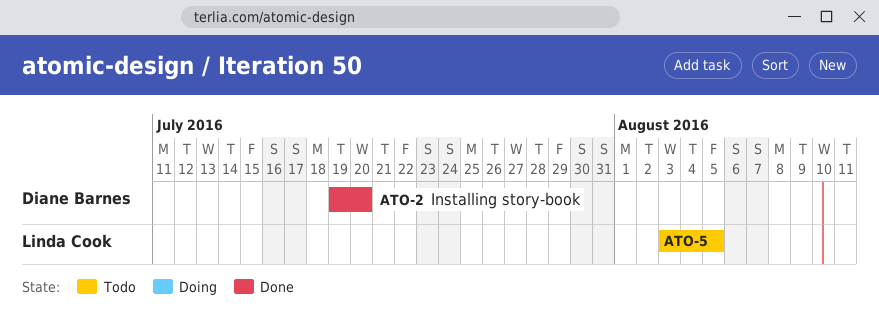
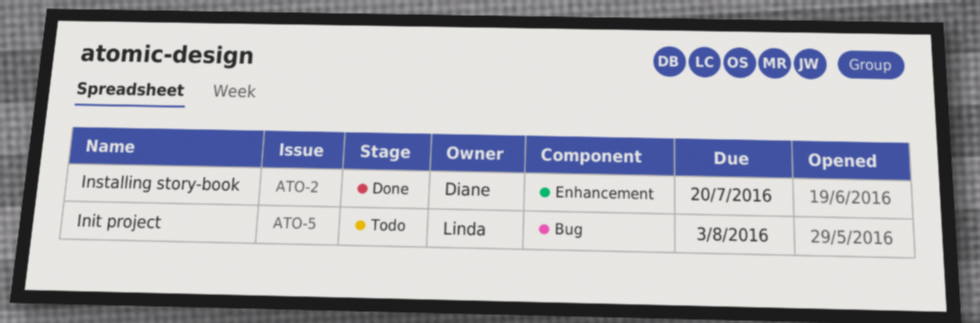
ATO-5, due: Aug 5 -> Aug 3

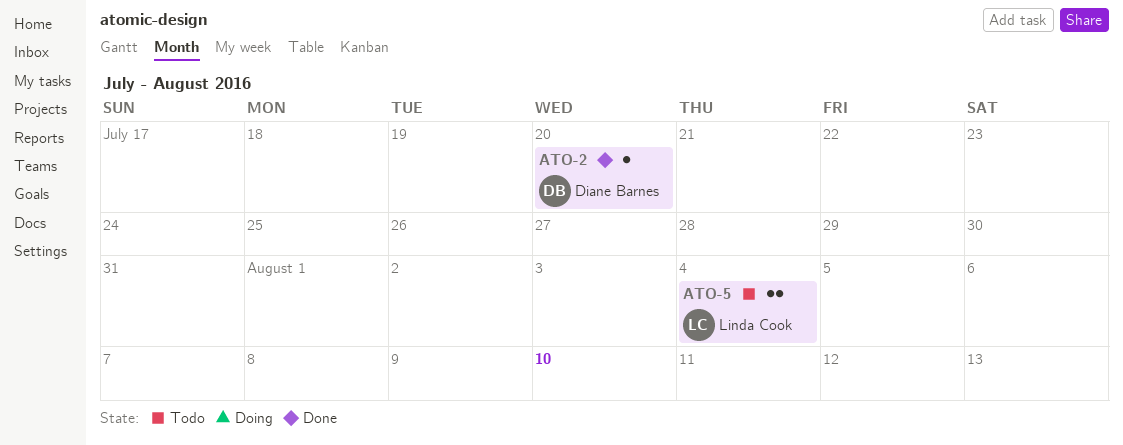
ATO-5, due: Aug 3 -> Aug 4

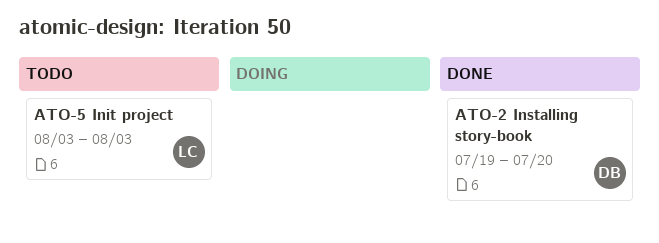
ATO-5, due: Aug 4 -> Aug 3

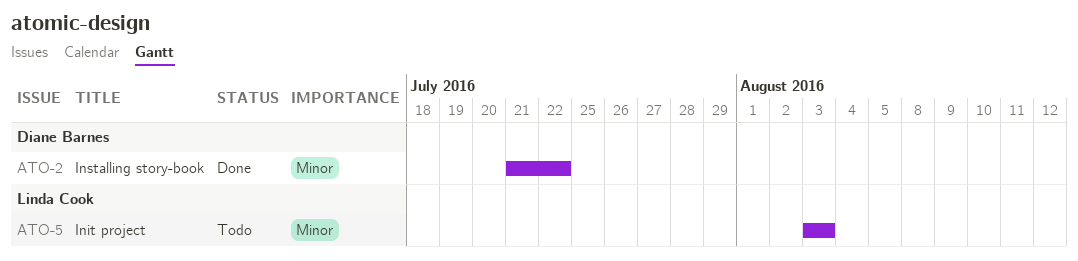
ATO-2, start: Jul 19 -> Jul 21
ATO-2, due: Jul 20 -> Jul 22

